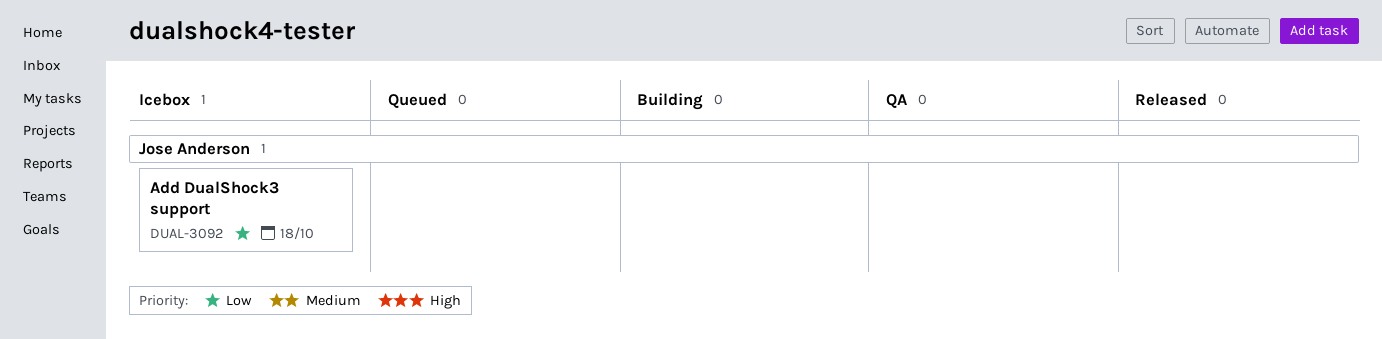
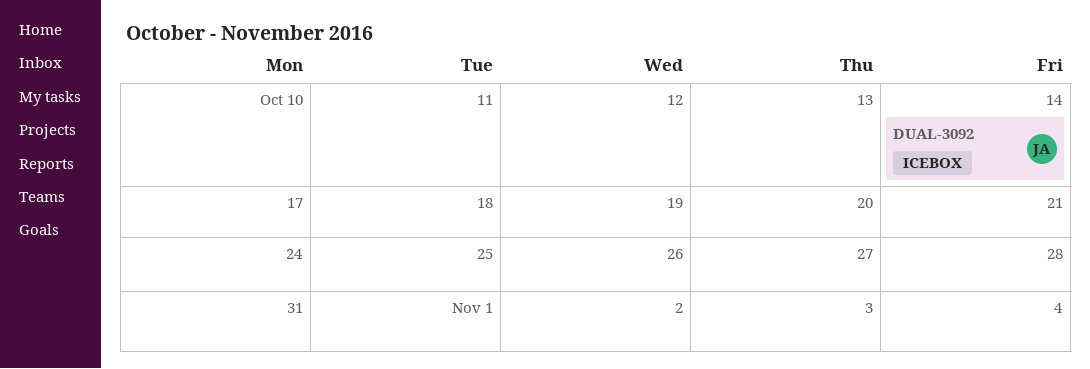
DUAL-3092, due: Oct 18 -> Oct 14

